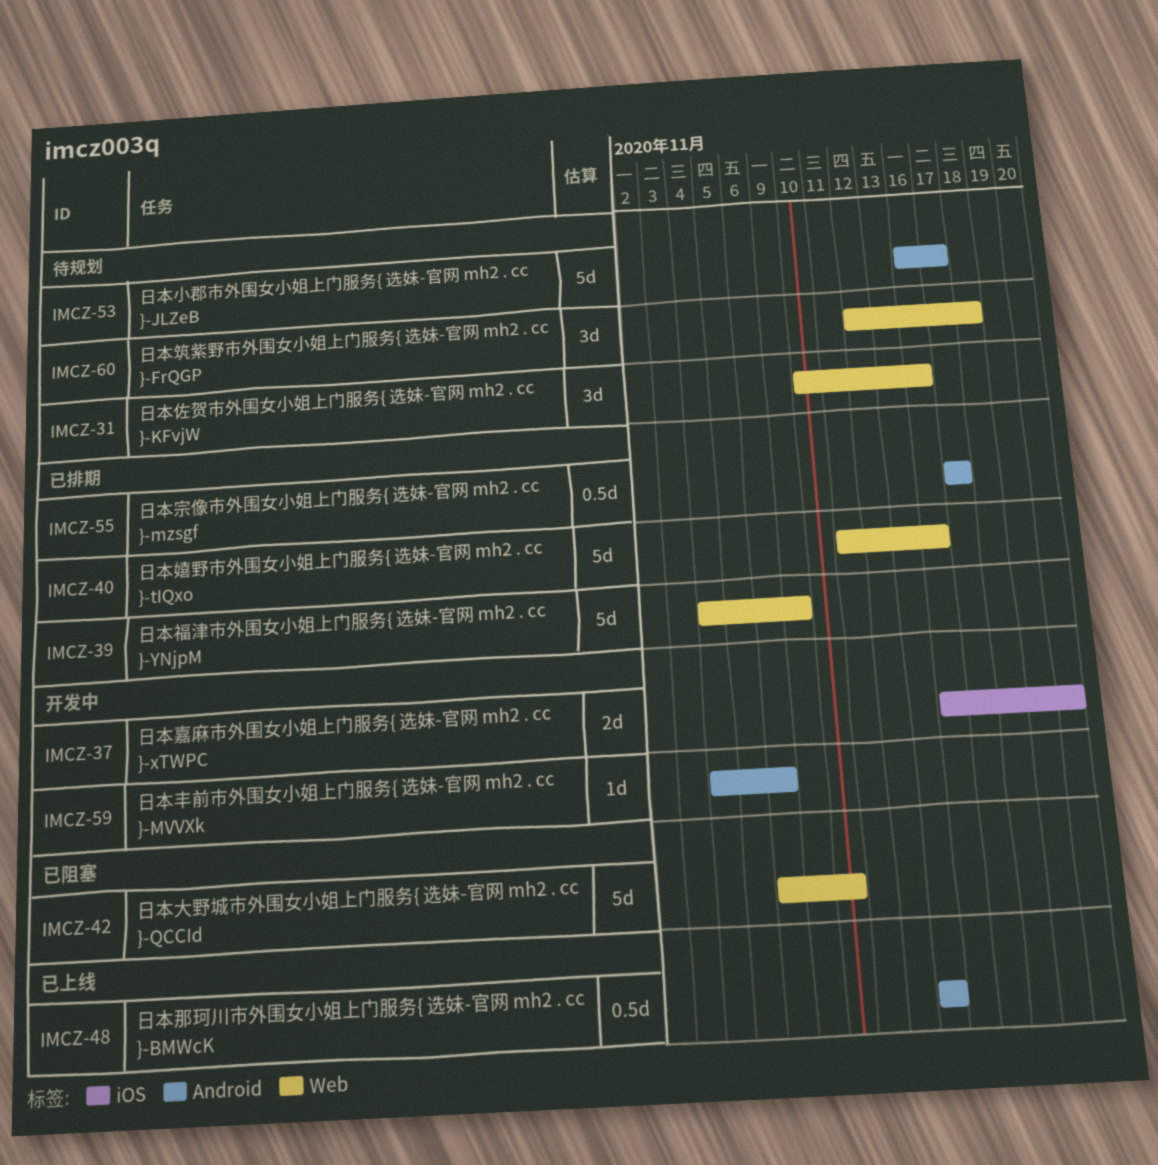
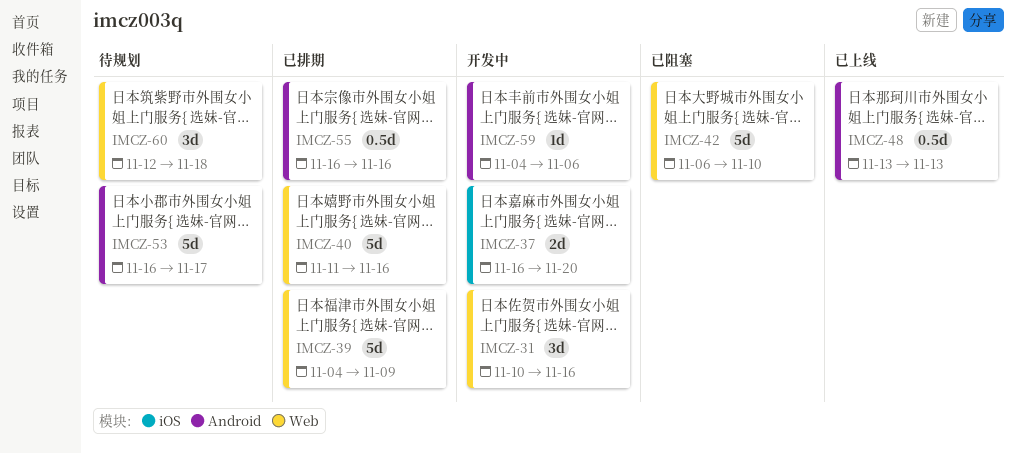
IMCZ-31, status: 待规划 -> 开发中
IMCZ-55, start: Nov 17 -> Nov 16
IMCZ-55, due: Nov 17 -> Nov 16

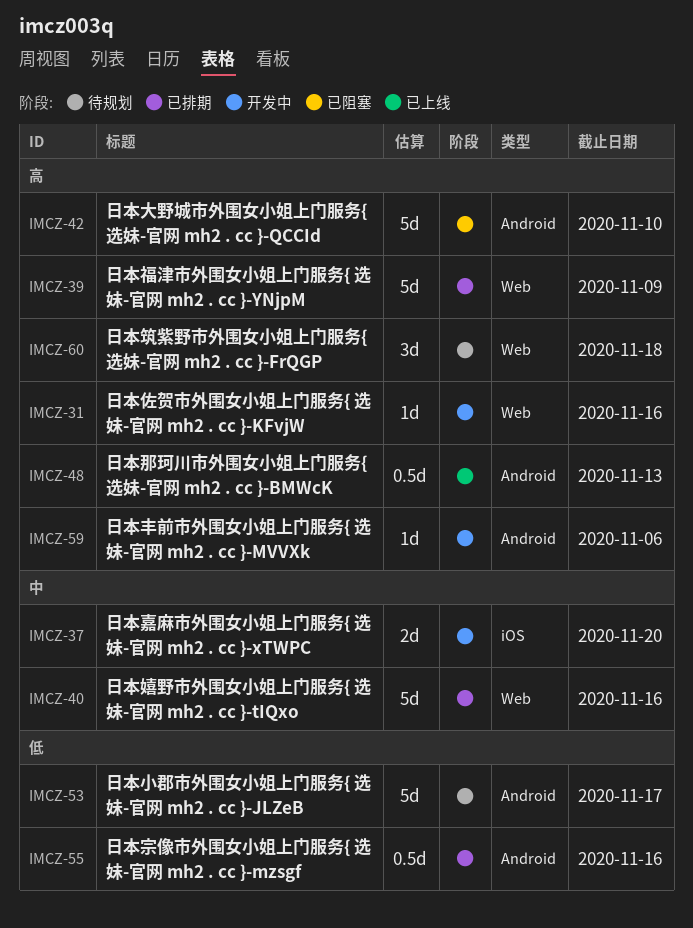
IMCZ-31, estimate: 3d -> 1d
IMCZ-42, label: Web -> Android

